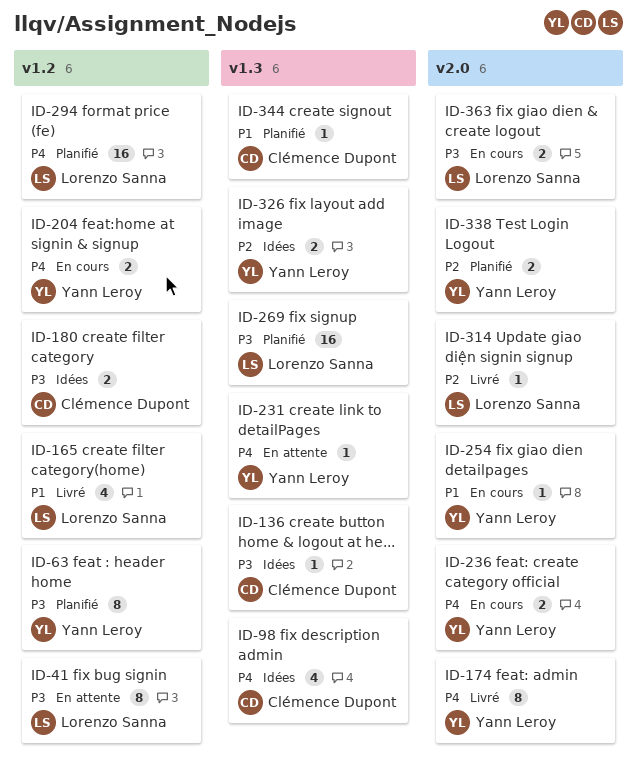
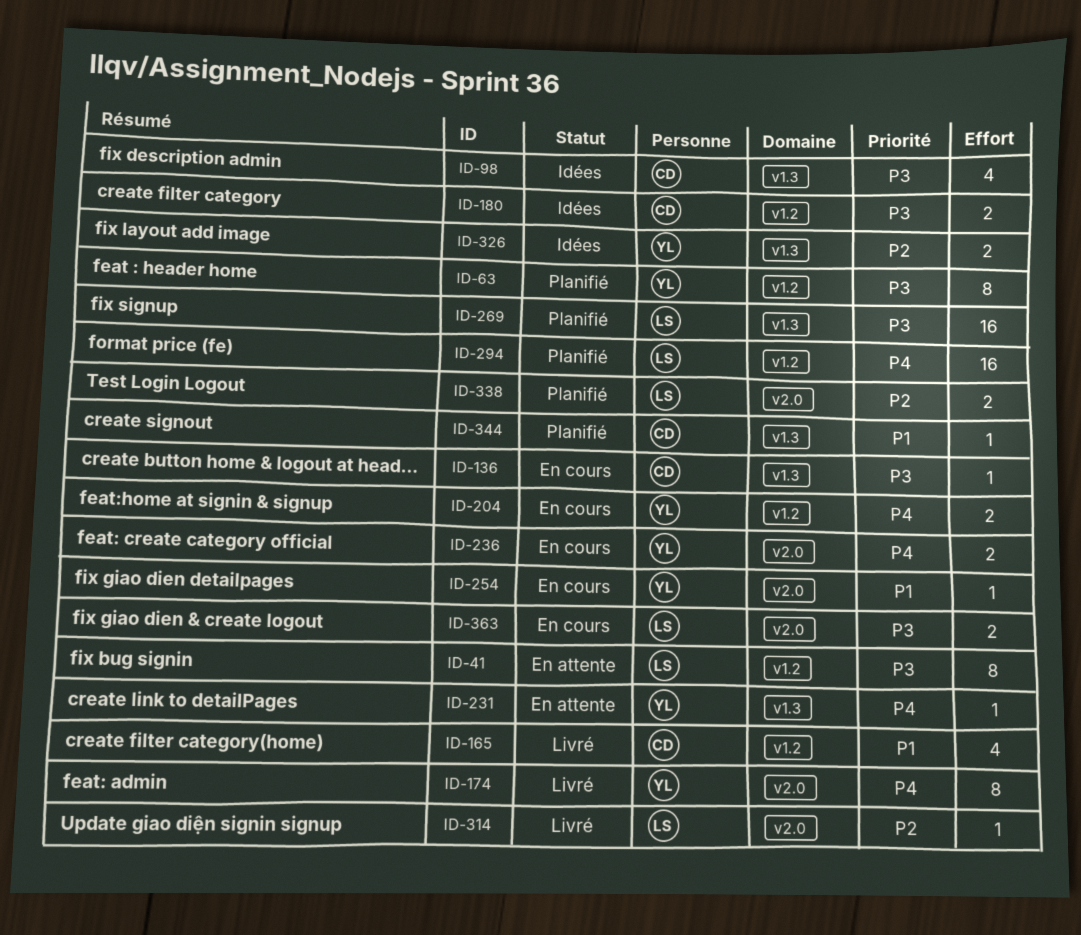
ID-98, priority: P4 -> P3
ID-136, status: Idées -> En cours
ID-165, owner: Lorenzo Sanna -> Clémence Dupont
ID-338, owner: Yann Leroy -> Lorenzo Sanna

